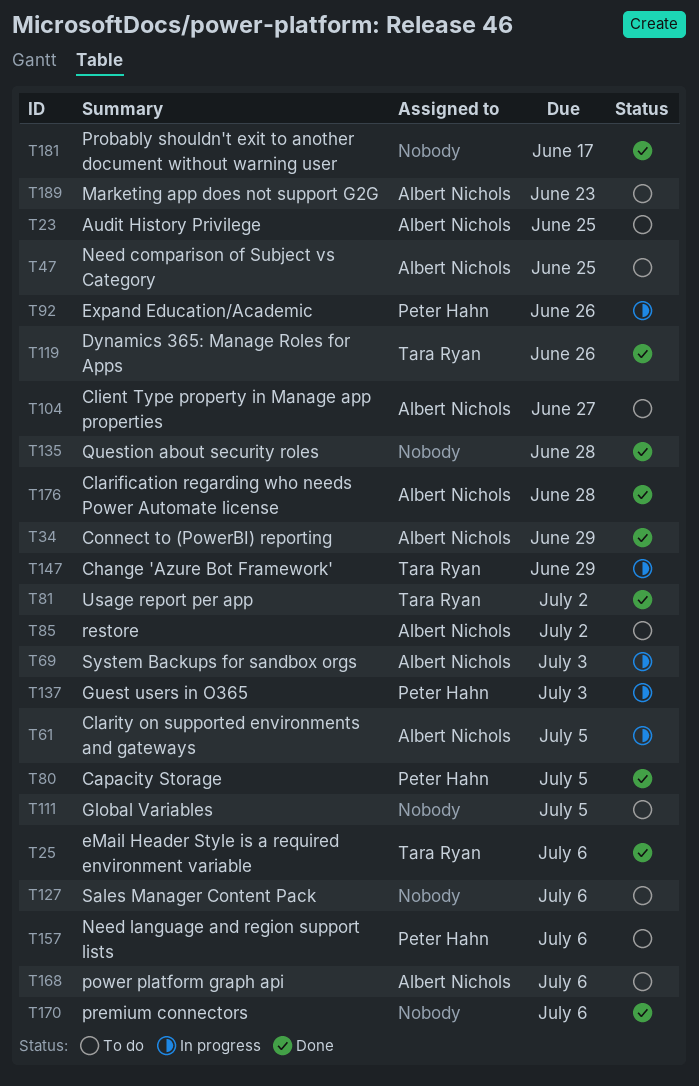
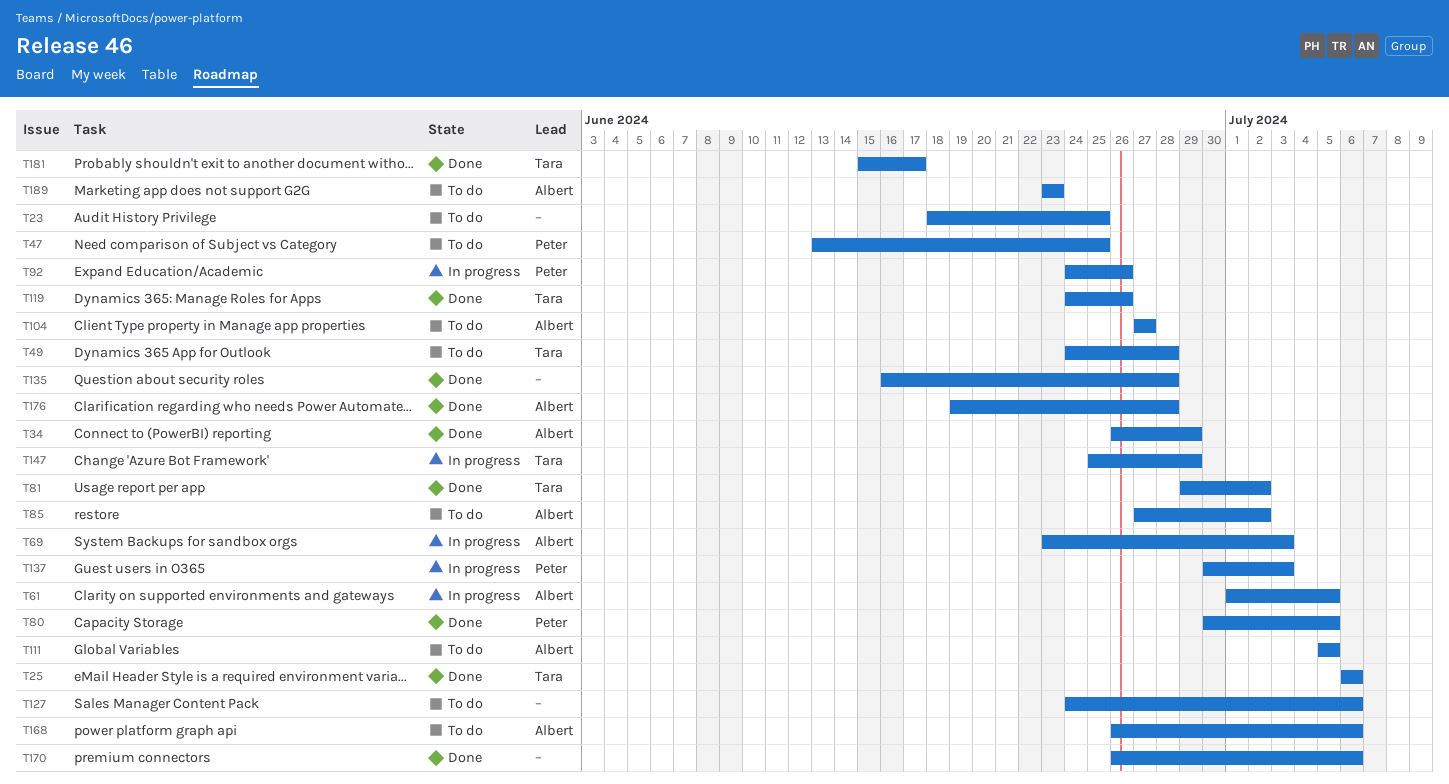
T23, owner: Albert Nichols -> none
T47, owner: Albert Nichols -> Peter Hahn
T49: none -> present
T111, owner: none -> Albert Nichols
T157: present -> none
T181, owner: none -> Tara Ryan

